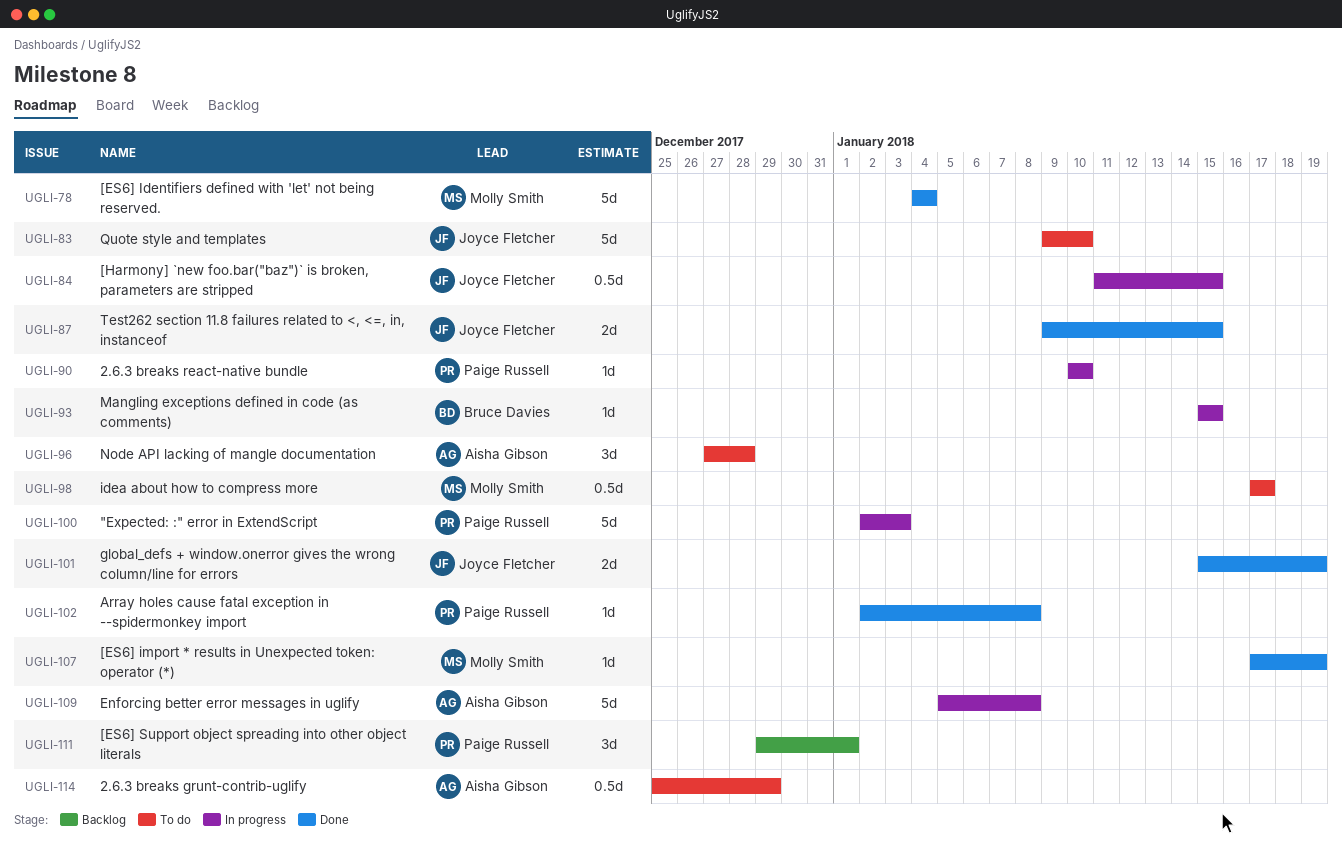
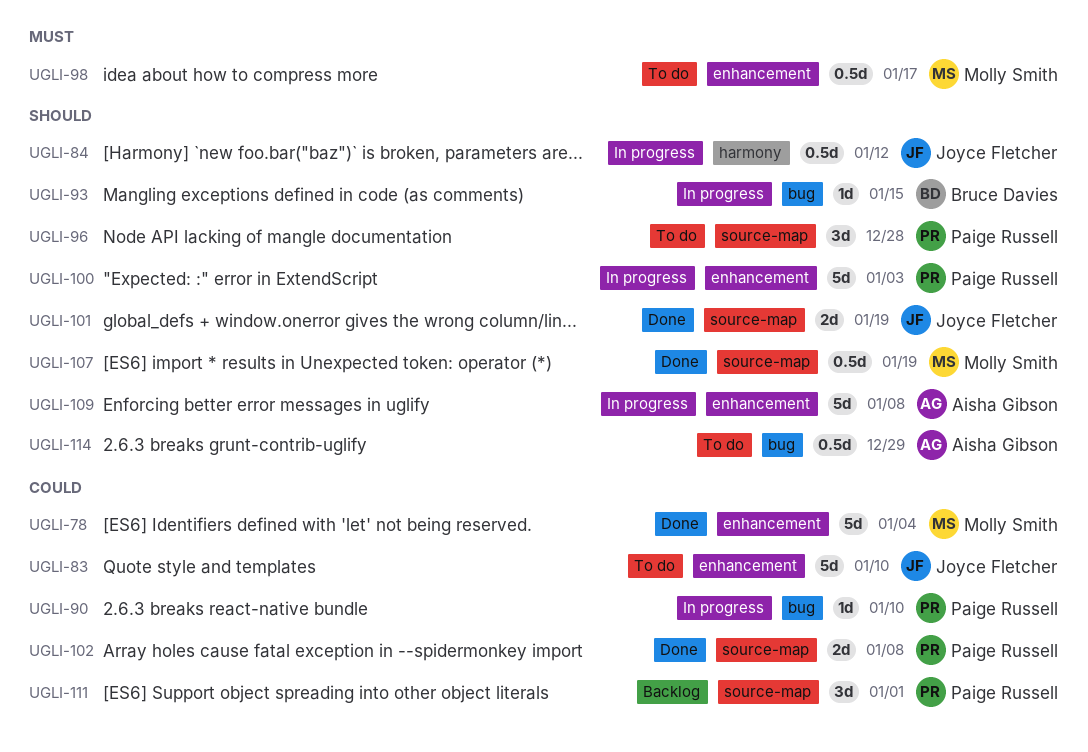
UGLI-84, due: Jan 15 -> Jan 12
UGLI-87: present -> none
UGLI-96, owner: Aisha Gibson -> Paige Russell
UGLI-102, estimate: 1d -> 2d
UGLI-107, estimate: 1d -> 0.5d

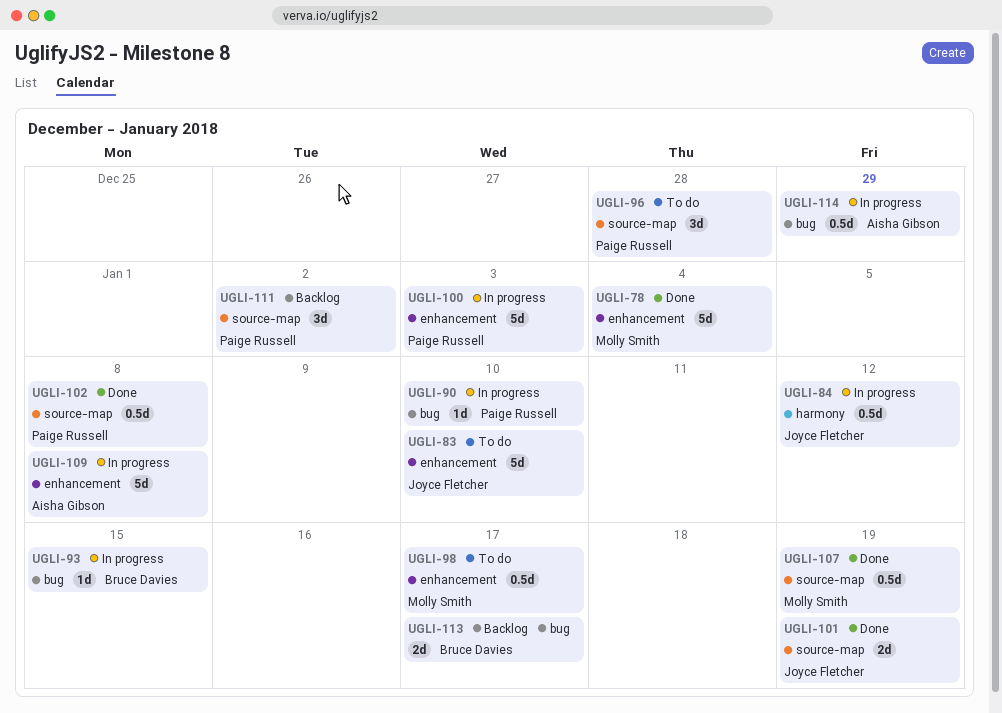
UGLI-102, estimate: 2d -> 0.5d
UGLI-111, due: Jan 1 -> Jan 2
UGLI-113: none -> present
UGLI-114, status: To do -> In progress

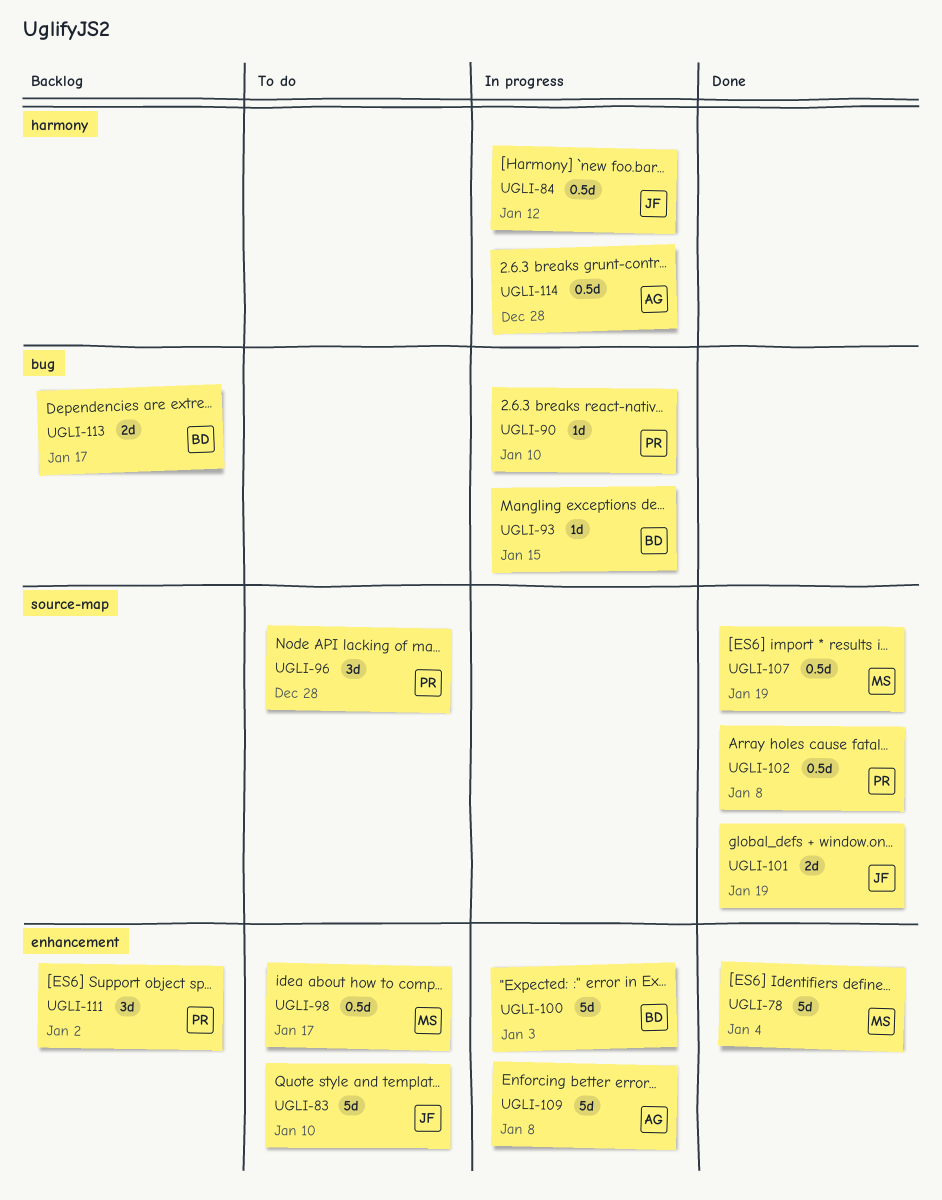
UGLI-100, owner: Paige Russell -> Bruce Davies
UGLI-111, label: source-map -> enhancement
UGLI-114, label: bug -> harmony
UGLI-114, due: Dec 29 -> Dec 28

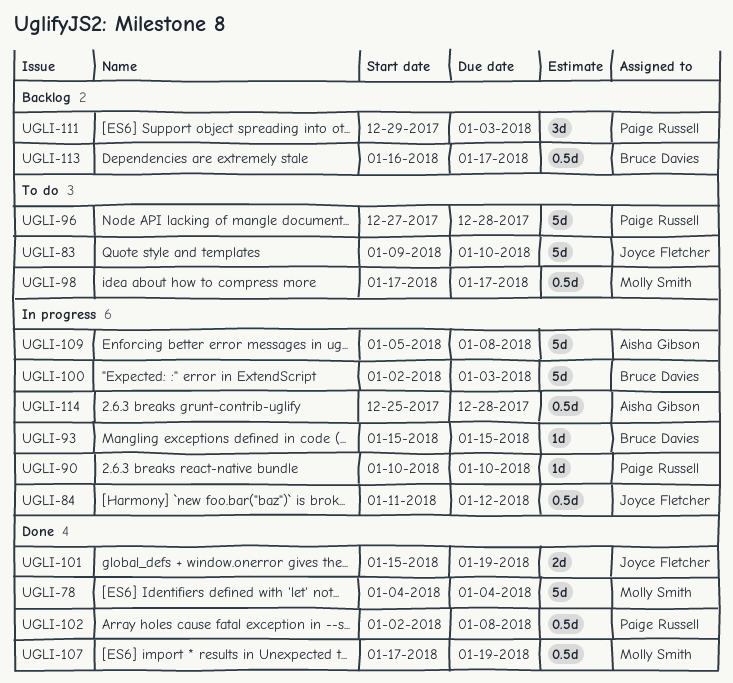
UGLI-96, estimate: 3d -> 5d
UGLI-111, due: Jan 2 -> Jan 3
UGLI-113, estimate: 2d -> 0.5d

